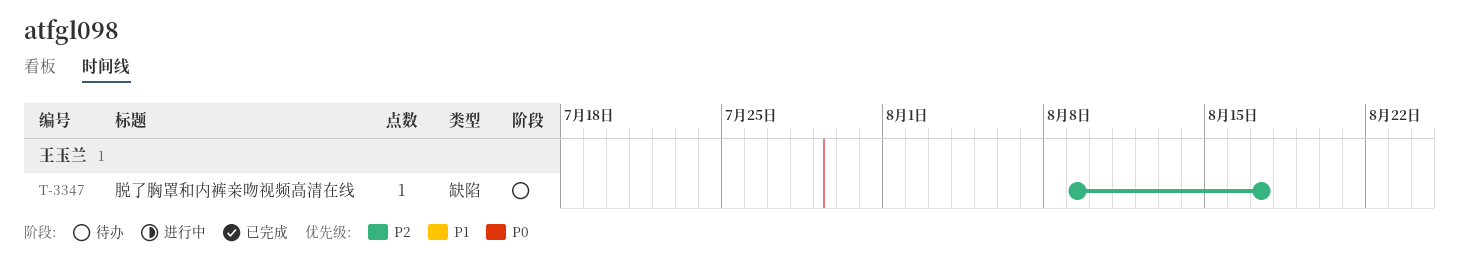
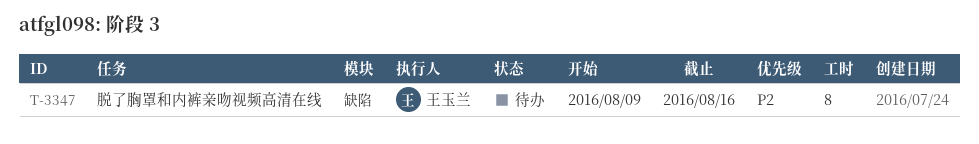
T-3347, estimate: 1 -> 8
T-3347, due: Aug 17 -> Aug 16

